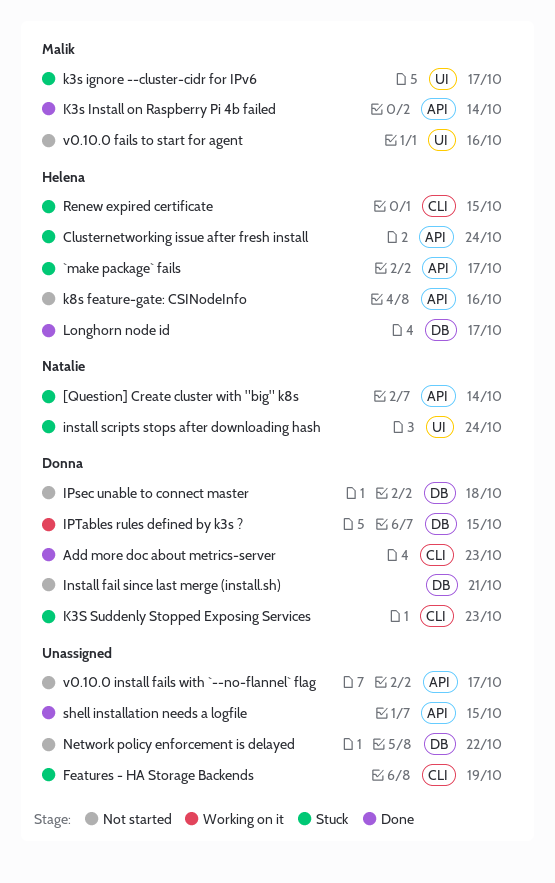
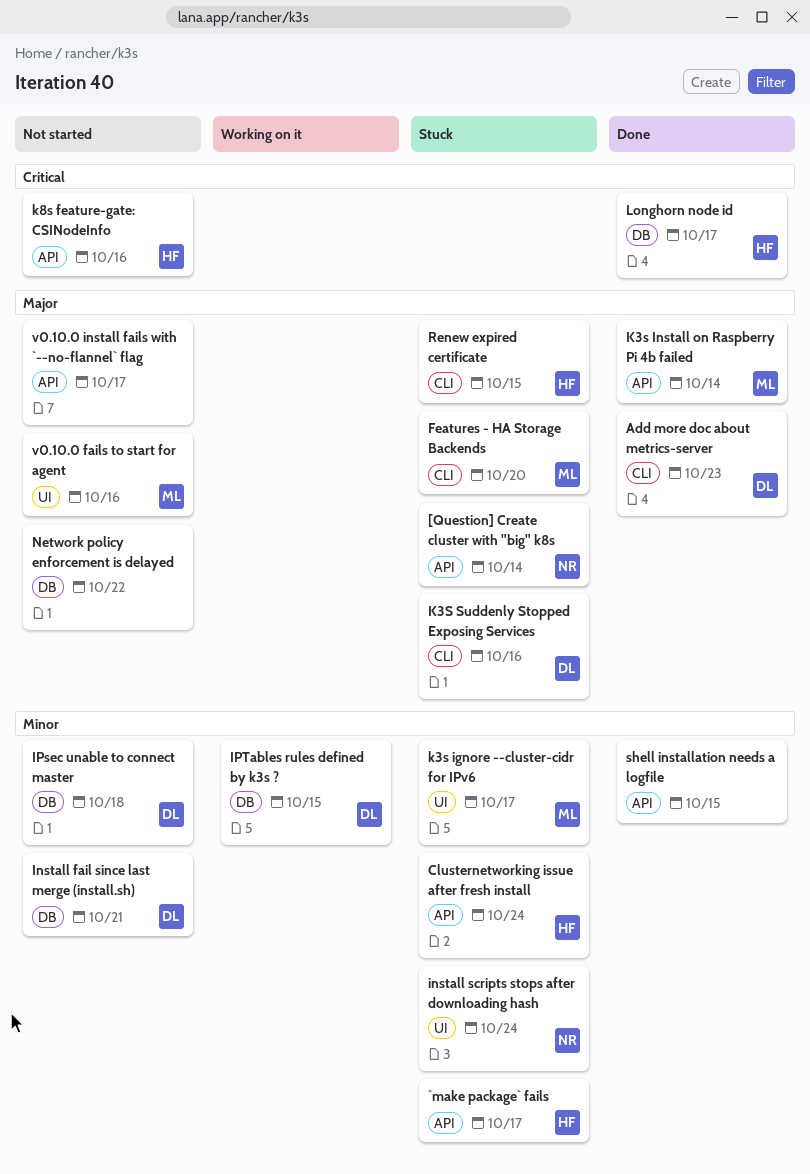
Features - HA Storage Backends, owner: none -> Malik
Features - HA Storage Backends, due: Oct 19 -> Oct 20
K3S Suddenly Stopped Exposing Services, due: Oct 23 -> Oct 16

